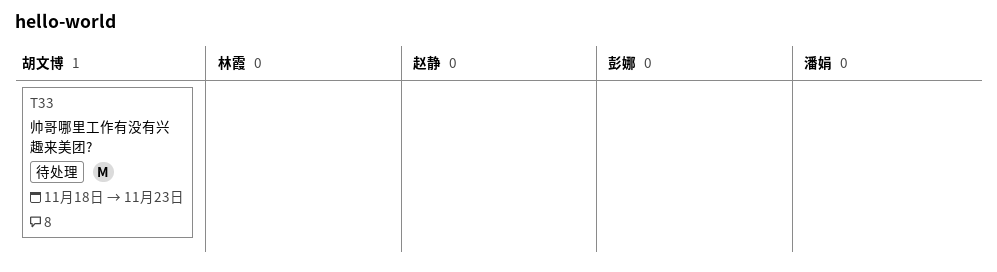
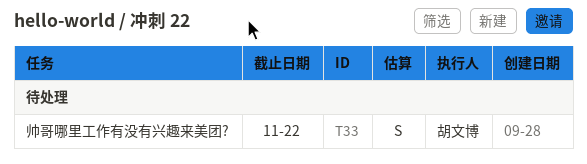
T33, estimate: M -> S
T33, due: Nov 23 -> Nov 22

